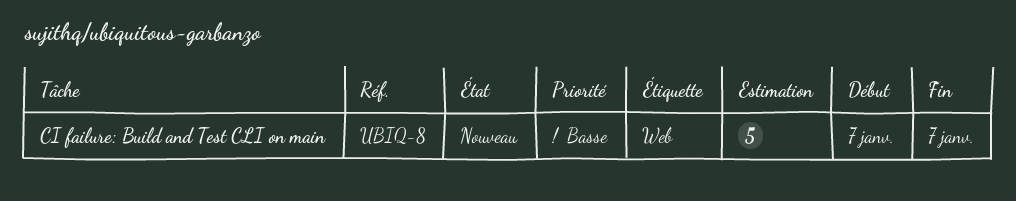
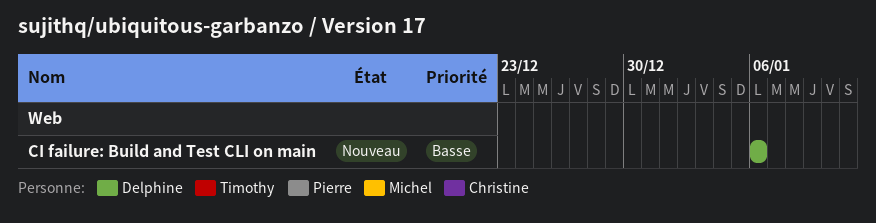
CI failure: Build and Test CLI on main, start: Jan 7 -> Jan 6
CI failure: Build and Test CLI on main, due: Jan 7 -> Jan 6

